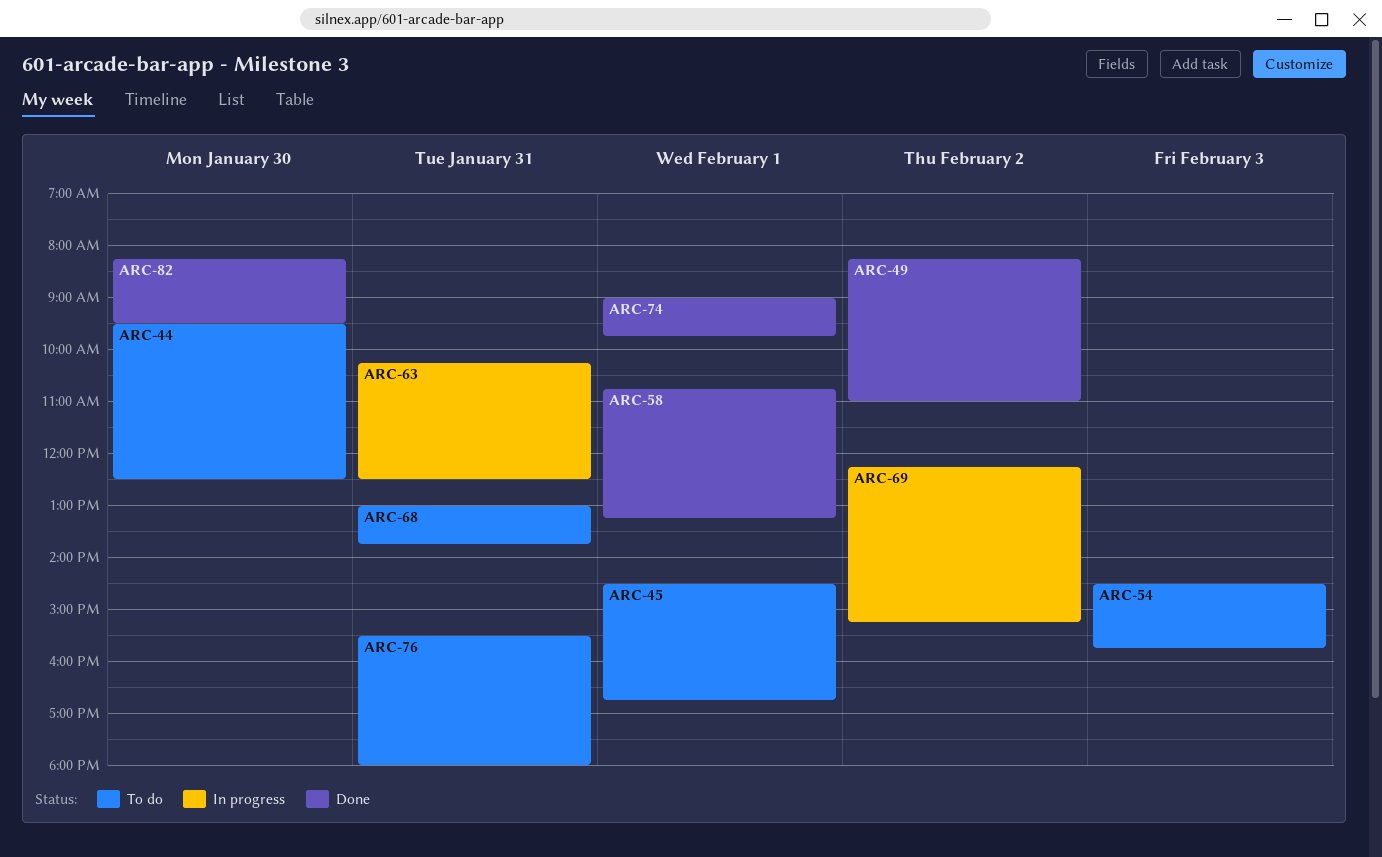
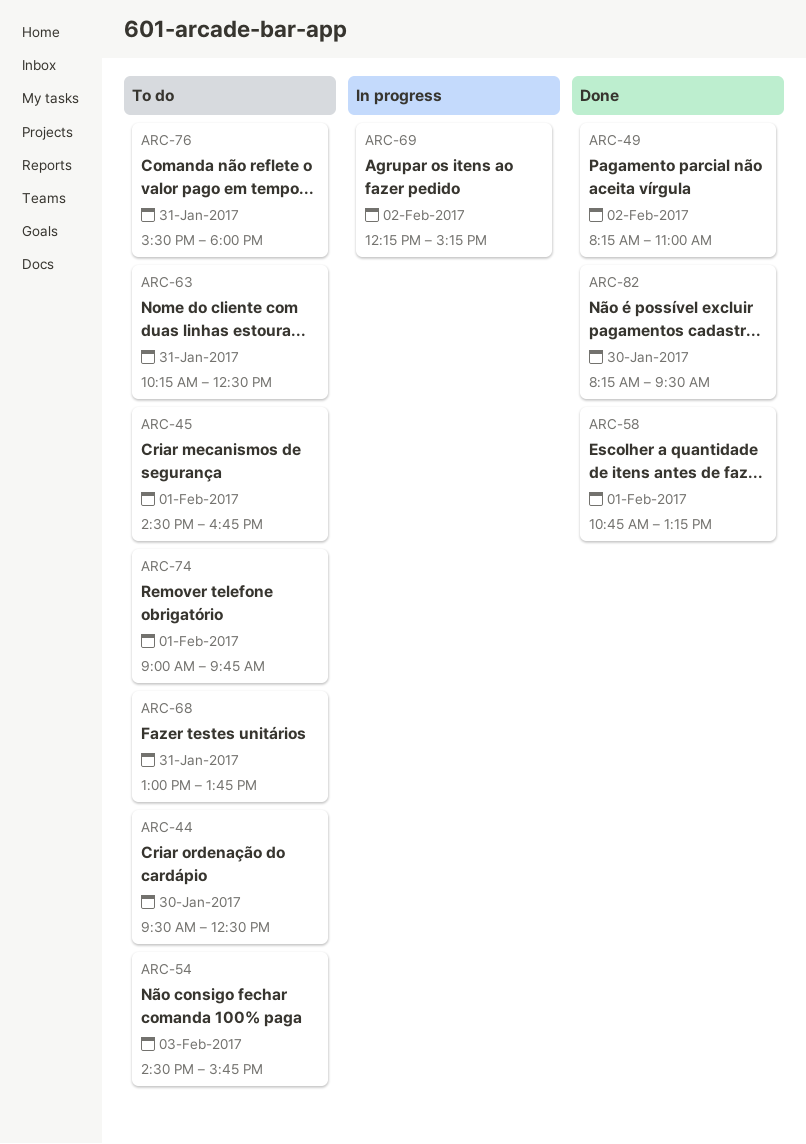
ARC-63, status: In progress -> To do
ARC-74, status: Done -> To do

